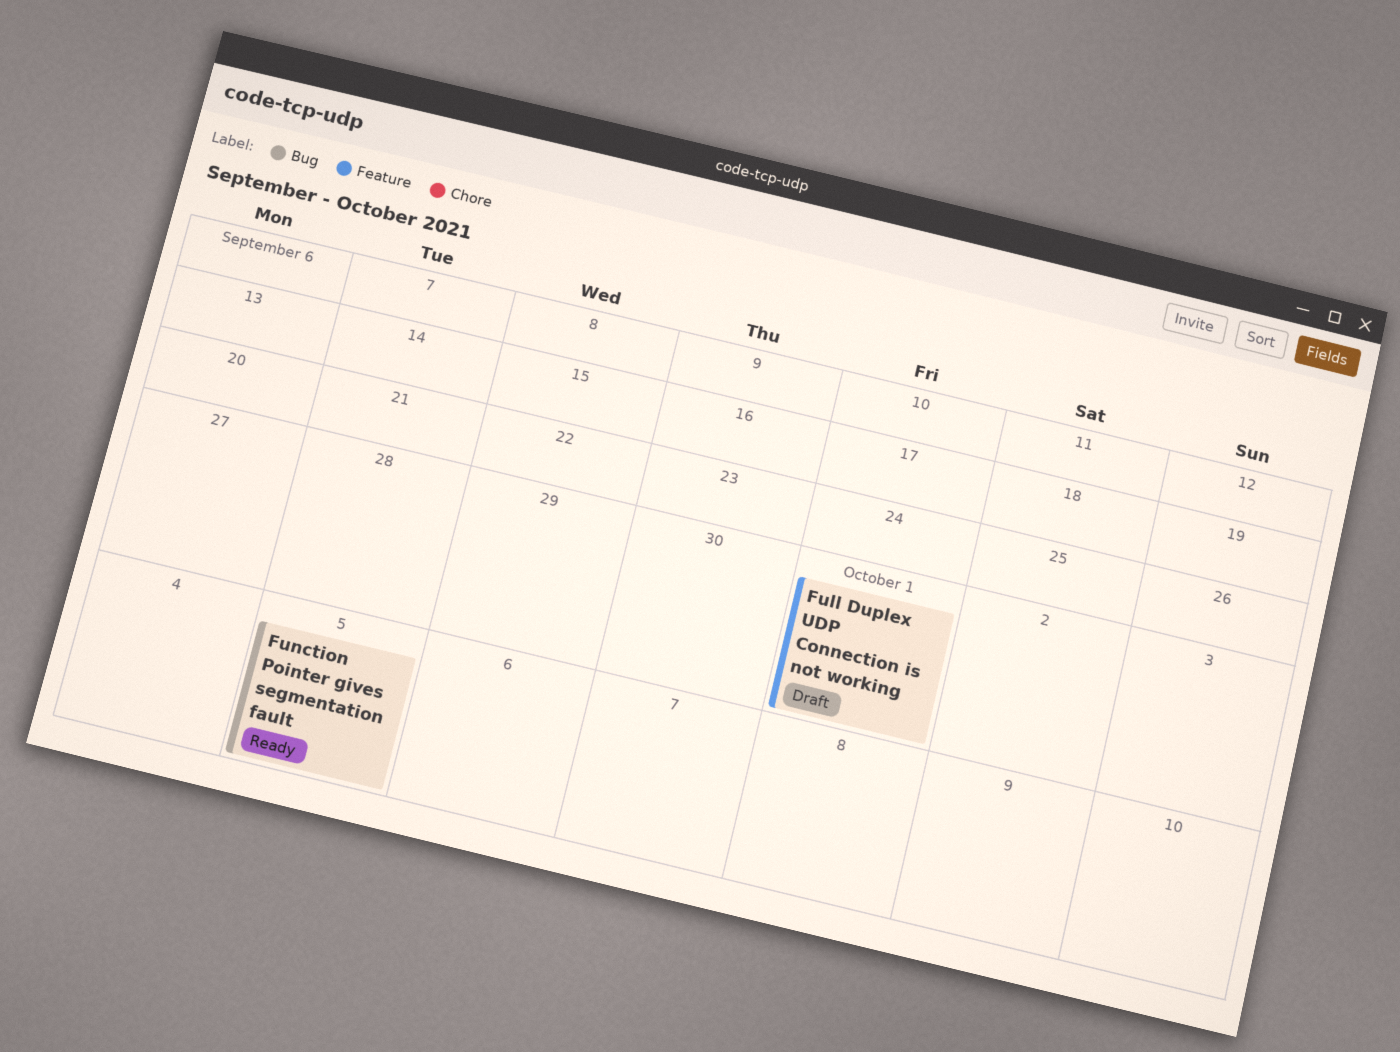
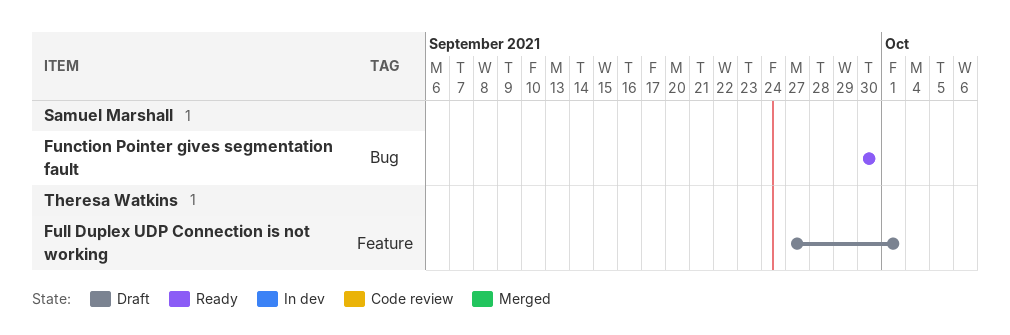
Function Pointer gives segmentation fault, due: Oct 5 -> Sep 30

